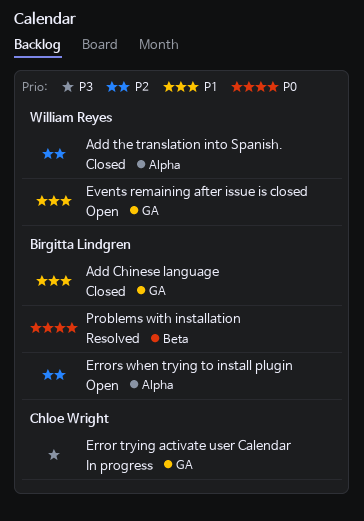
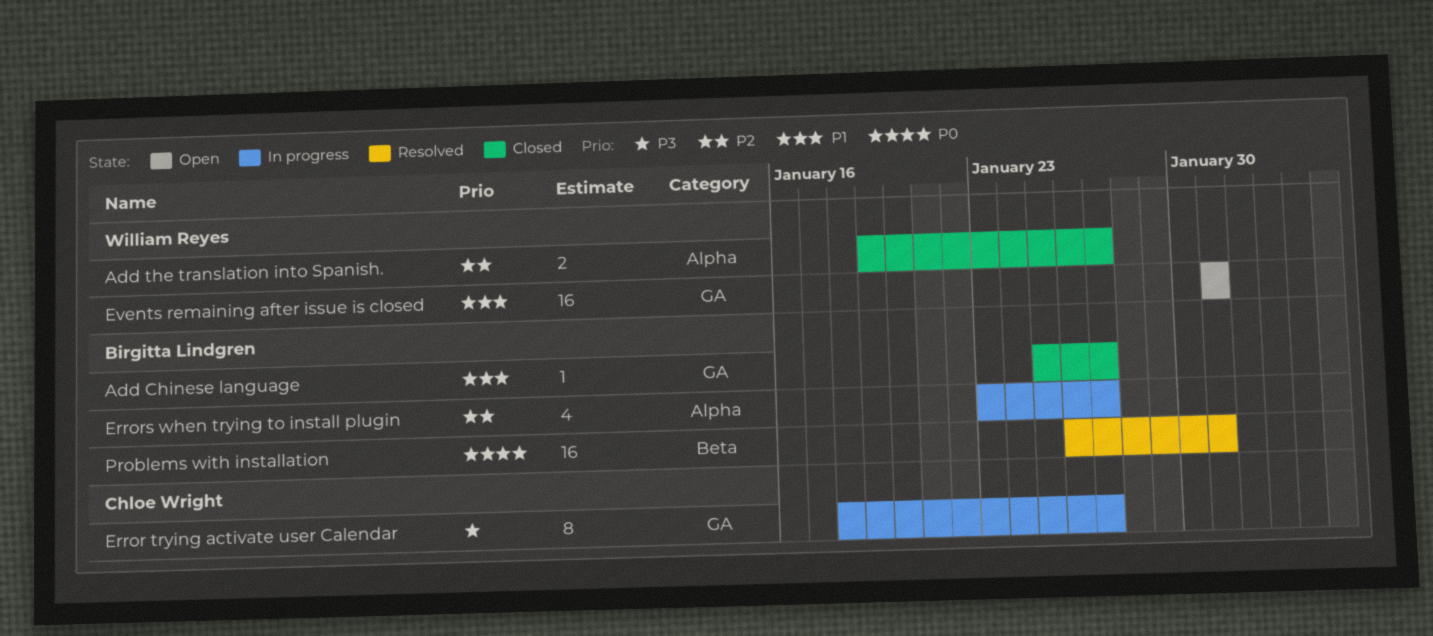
Errors when trying to install plugin, status: Open -> In progress

